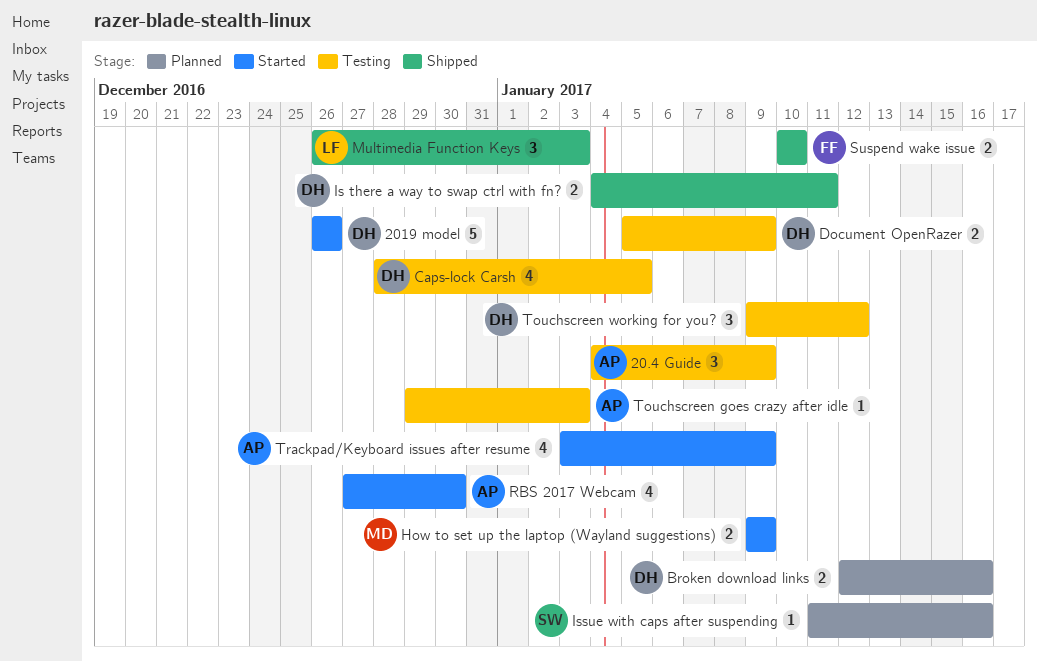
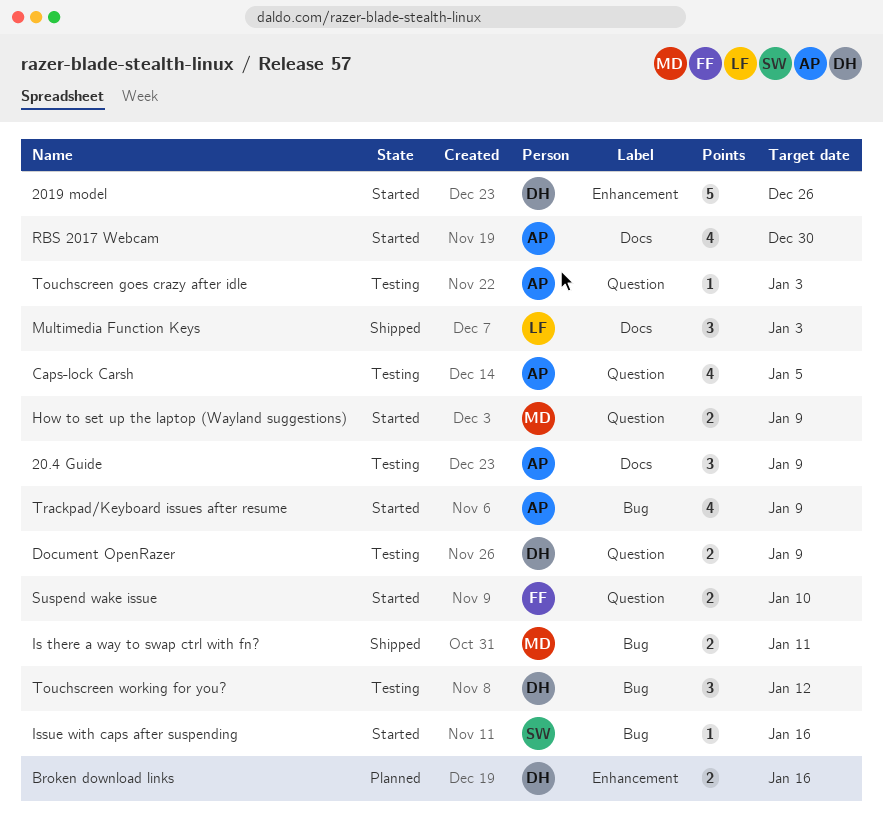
Caps-lock Carsh, owner: DH -> AP
Is there a way to swap ctrl with fn?, owner: DH -> MD
Issue with caps after suspending, status: Planned -> Started
Suspend wake issue, status: Shipped -> Started

